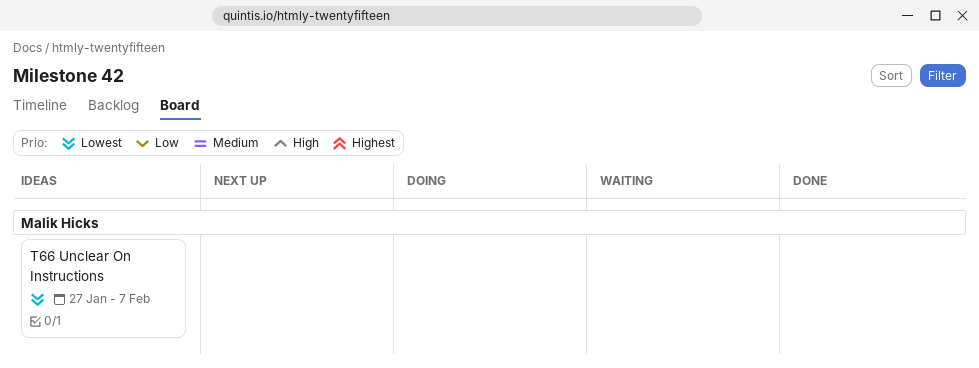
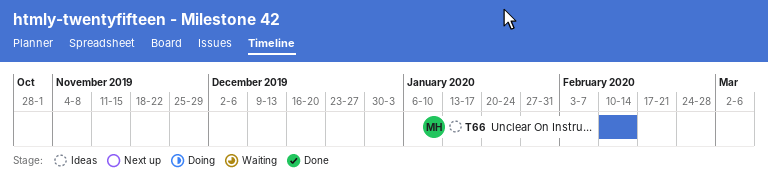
T66, start: Jan 27 -> Feb 10
T66, due: Feb 7 -> Feb 14

